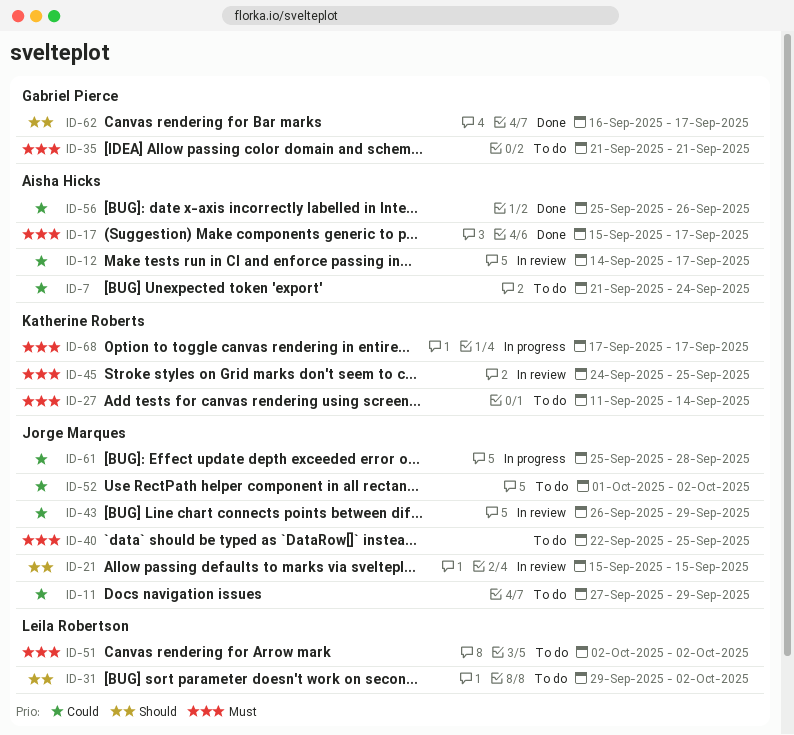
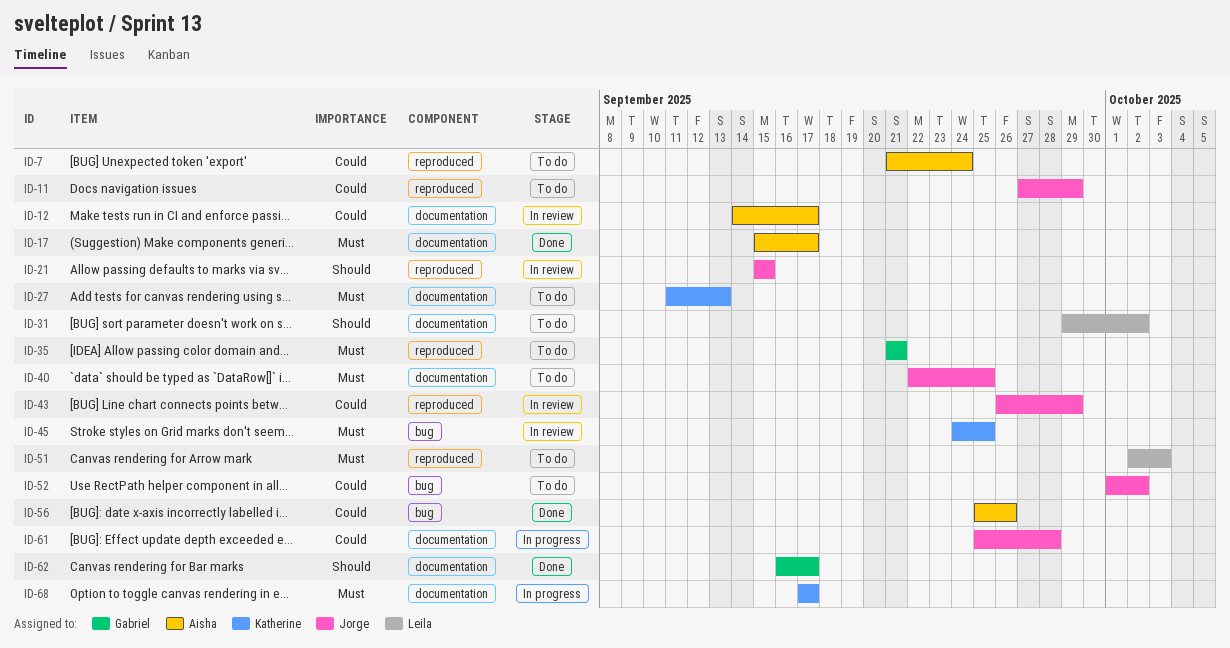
ID-27, due: Sep 14 -> Sep 13
ID-51, due: Oct 2 -> Oct 3

